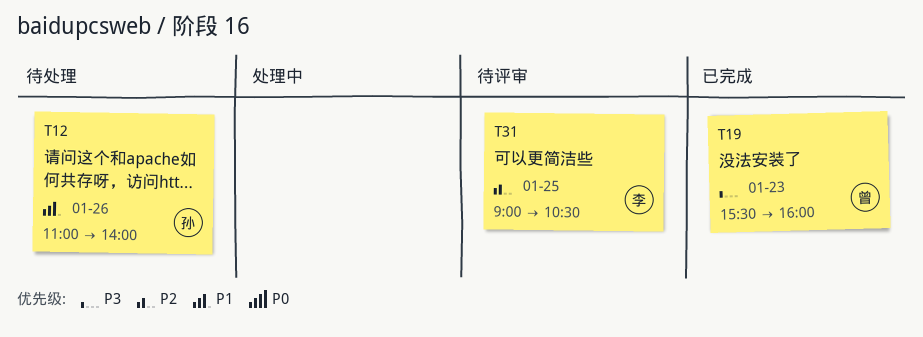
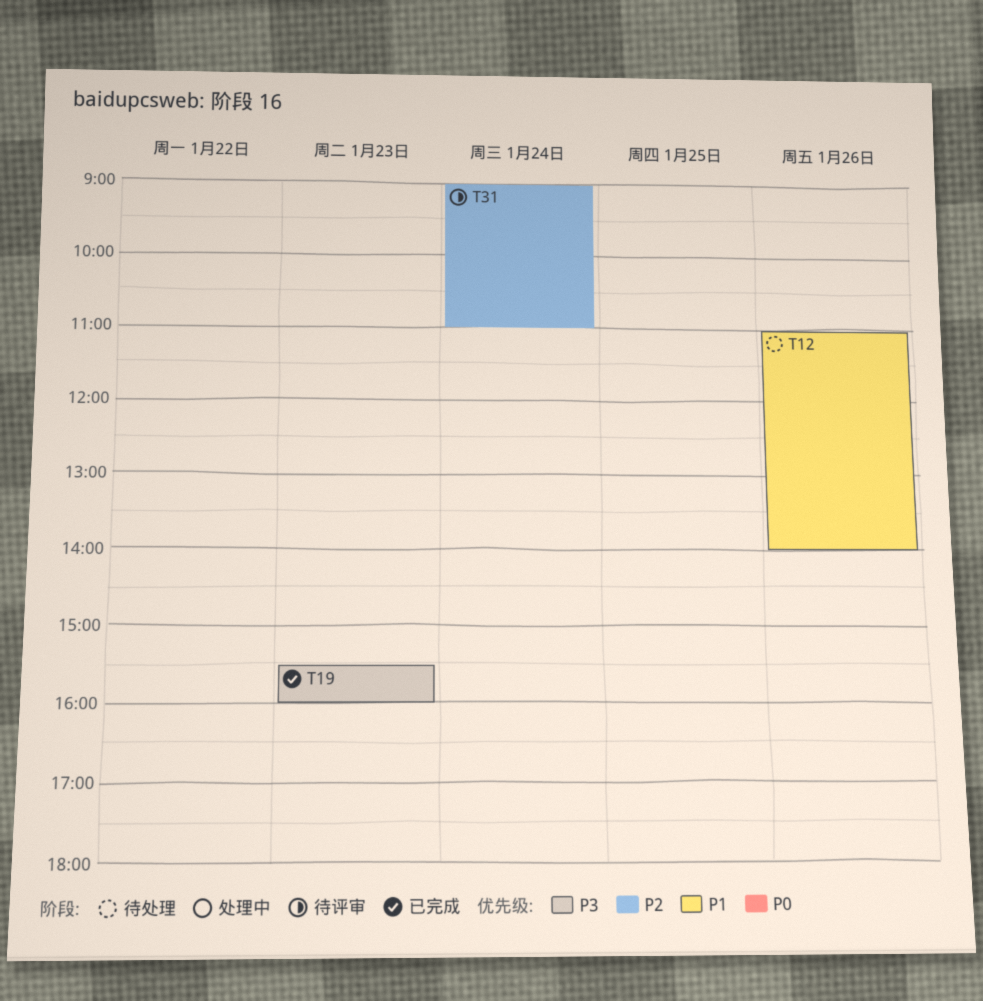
T31, day: Jan 25 -> Jan 24
T31, ends: 10:30 -> 11:00

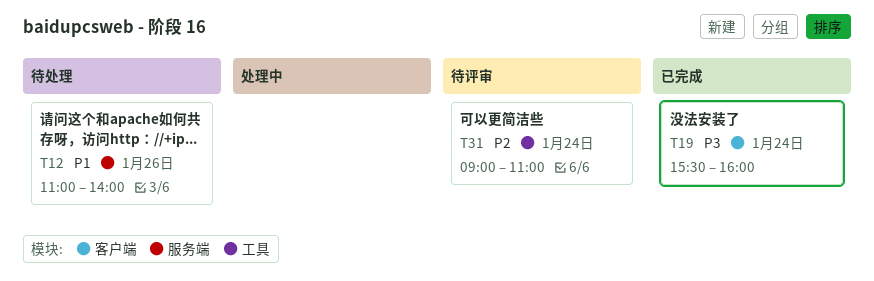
T19, day: Jan 23 -> Jan 24

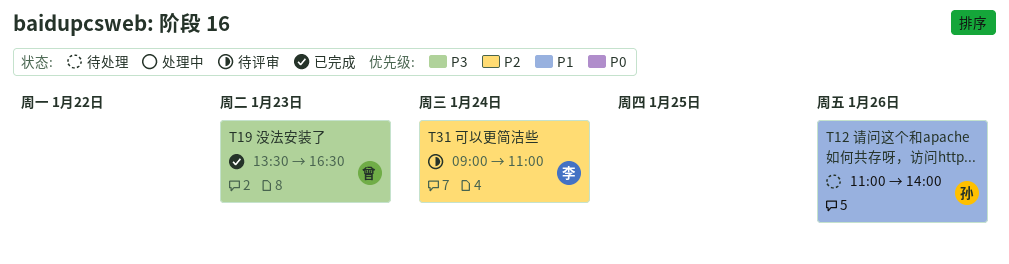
T19, day: Jan 24 -> Jan 23
T19, begins: 15:30 -> 13:30
T19, ends: 16:00 -> 16:30

